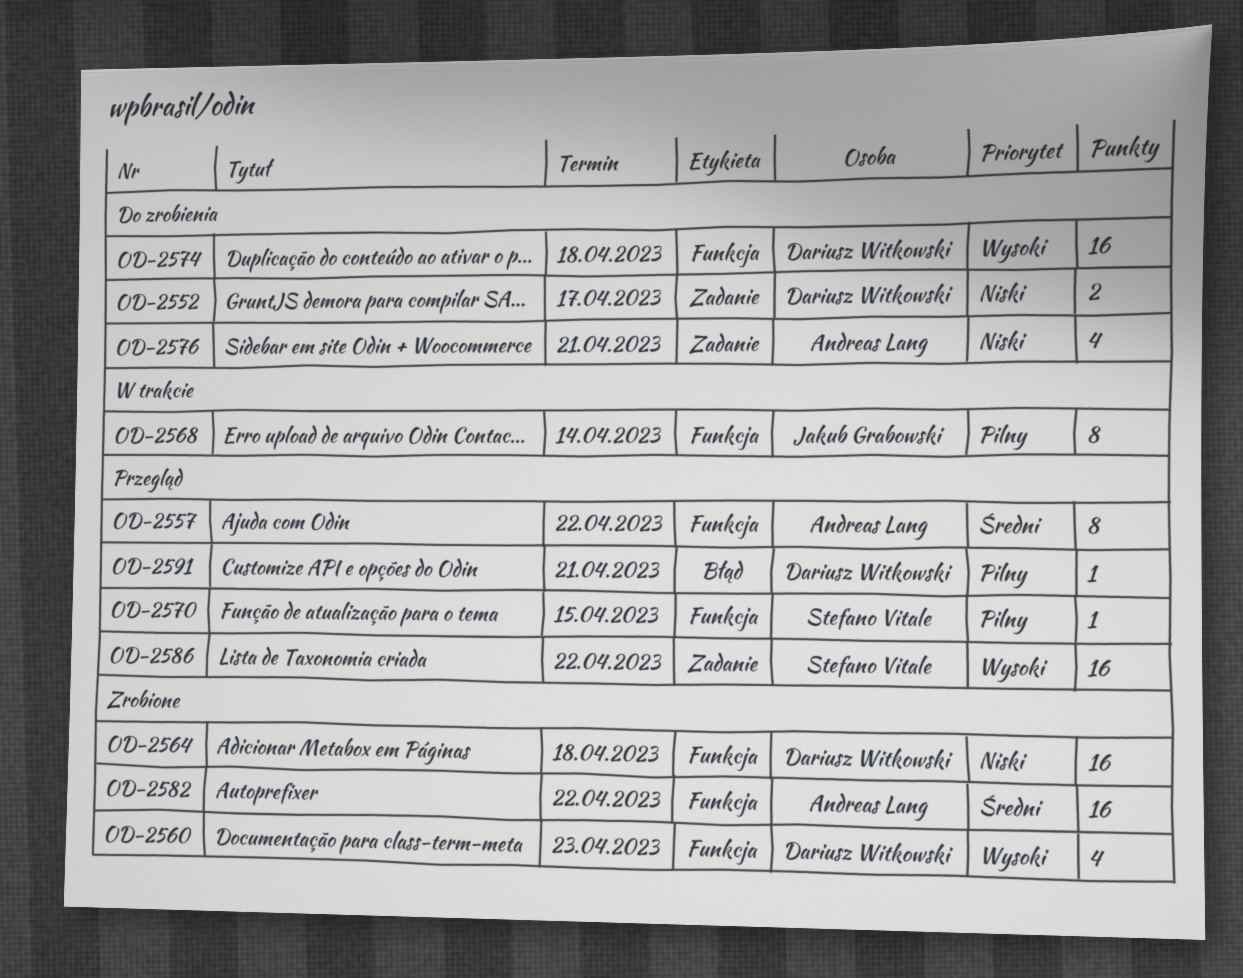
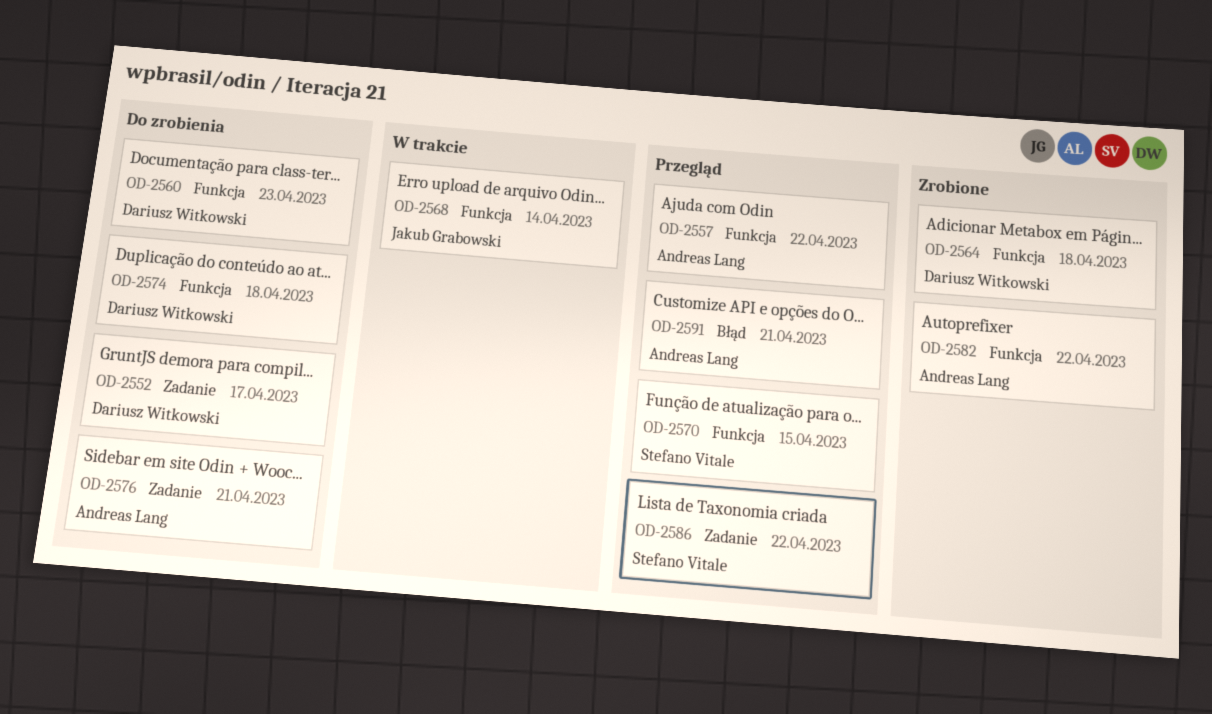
OD-2560, status: Zrobione -> Do zrobienia
OD-2591, owner: Dariusz Witkowski -> Andreas Lang

